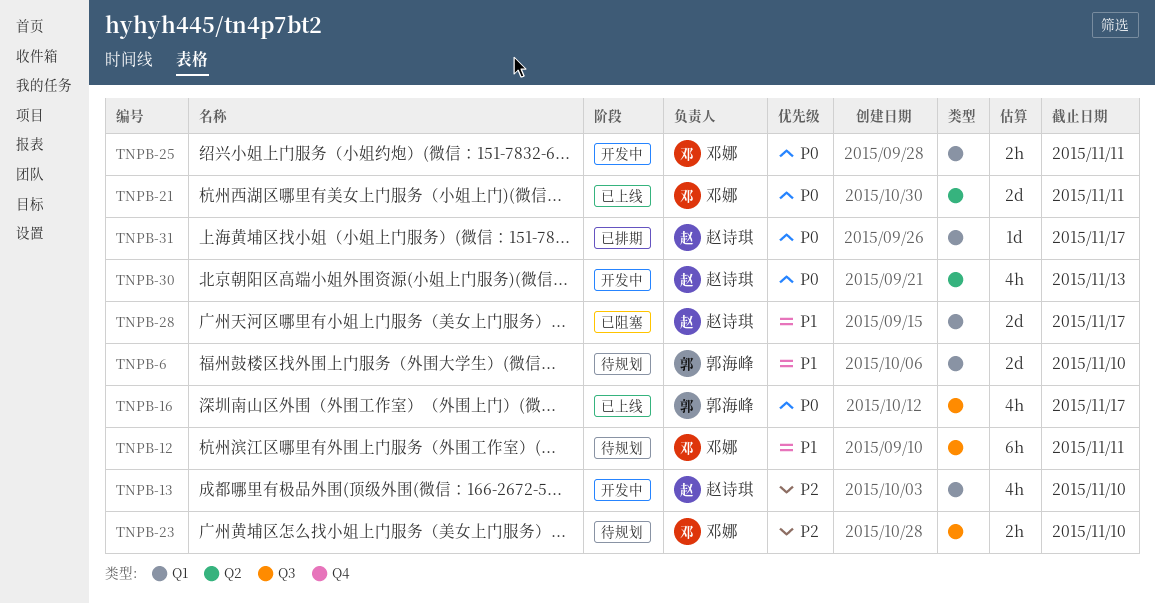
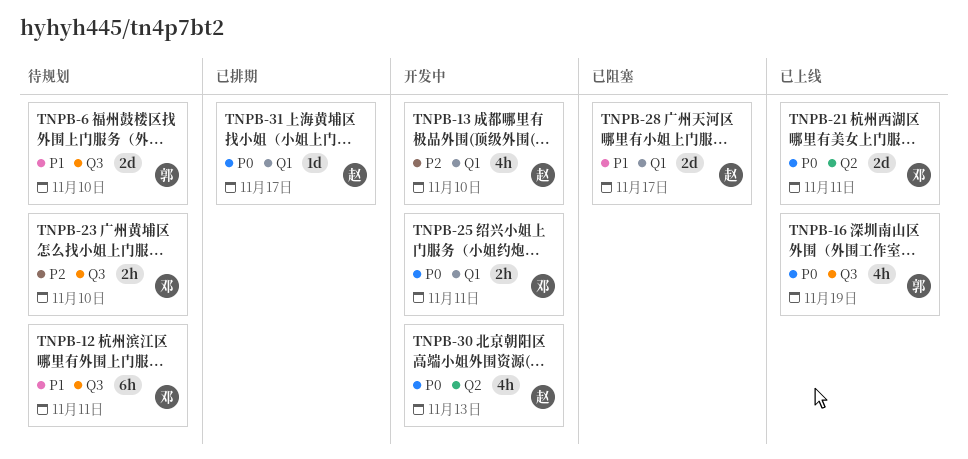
TNPB-6, label: Q1 -> Q3
TNPB-16, due: Nov 17 -> Nov 19

